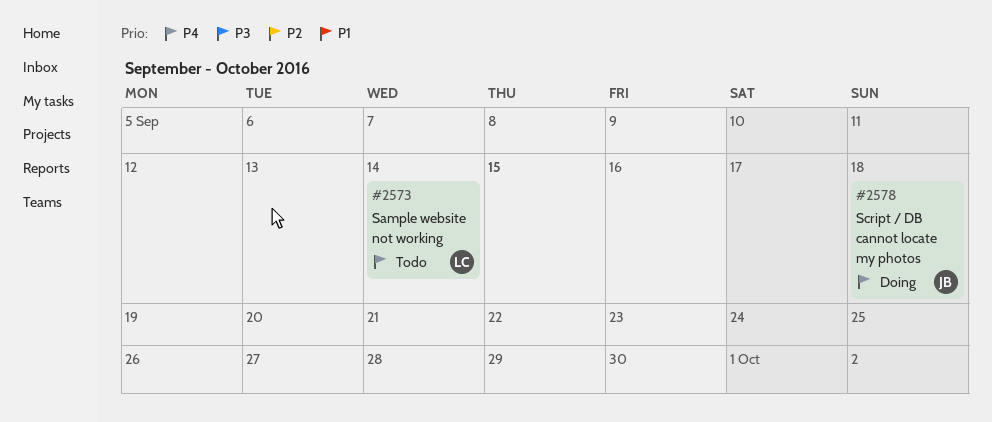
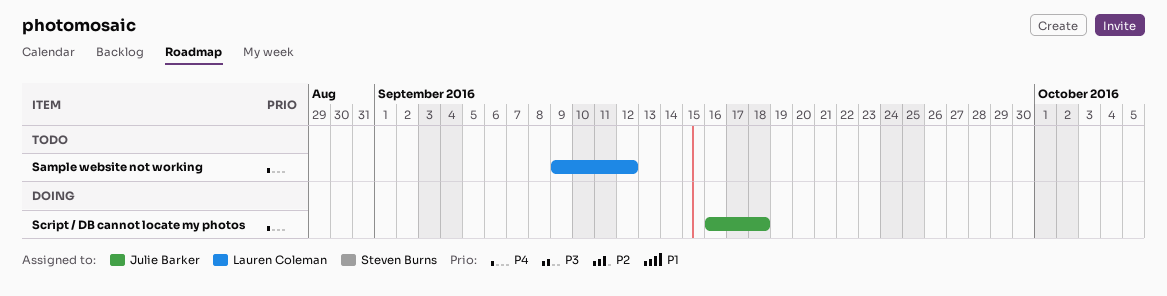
Sample website not working, due: Sep 14 -> Sep 12

